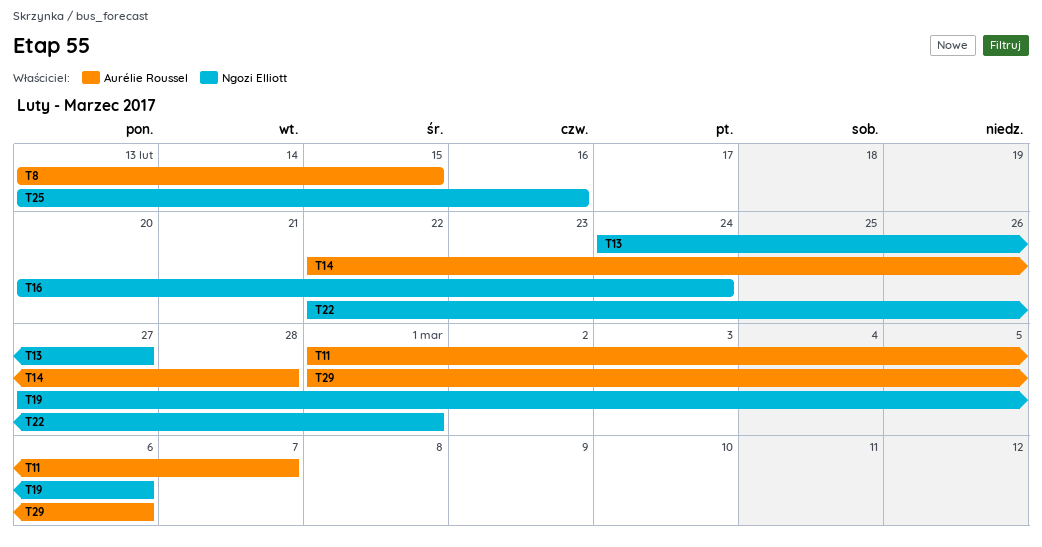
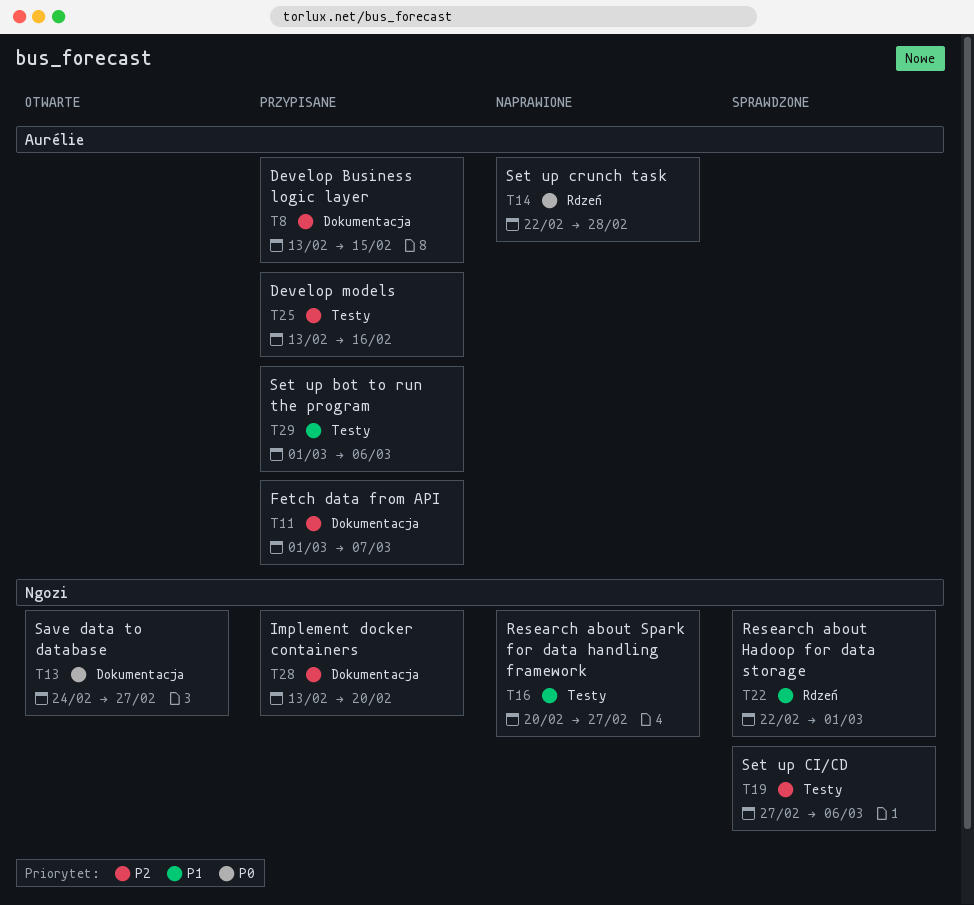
T16, due: Feb 24 -> Feb 27
T25, owner: Ngozi Elliott -> Aurélie Roussel
T28: none -> present

